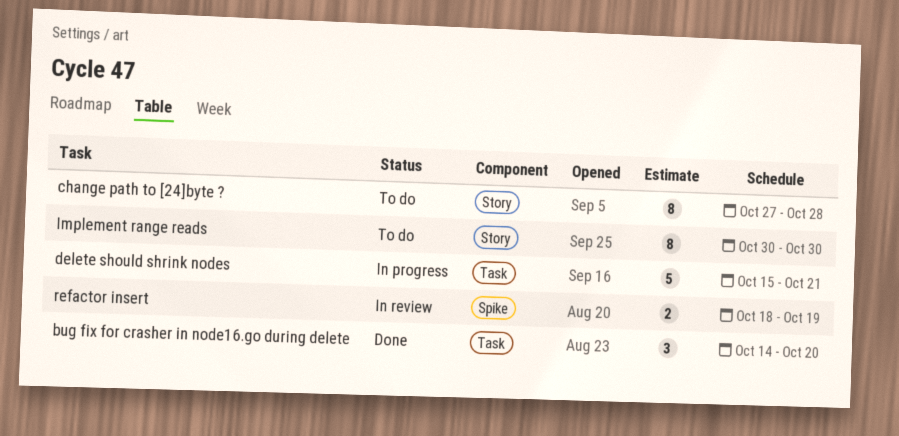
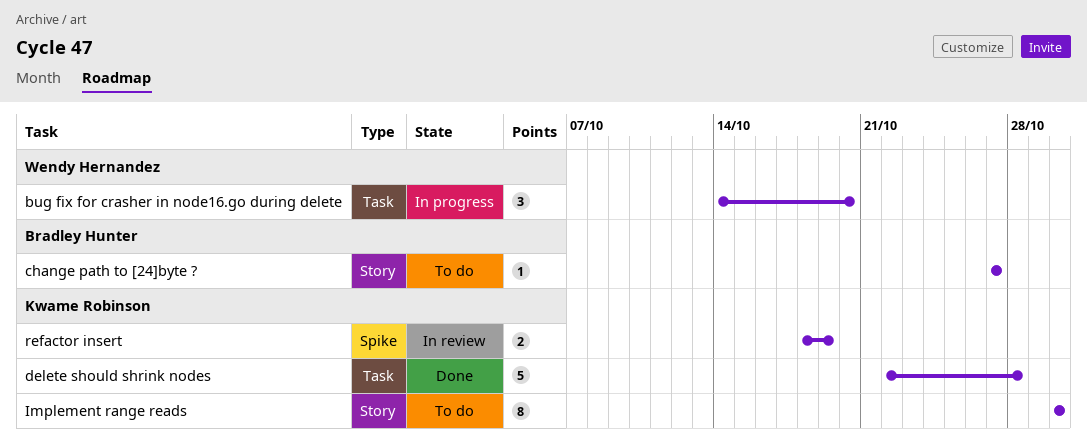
bug fix for crasher in node16.go during delete, status: Done -> In progress
change path to [24]byte ?, estimate: 8 -> 1
change path to [24]byte ?, due: Oct 28 -> Oct 27
delete should shrink nodes, status: In progress -> Done
delete should shrink nodes, start: Oct 15 -> Oct 22
delete should shrink nodes, due: Oct 21 -> Oct 28

